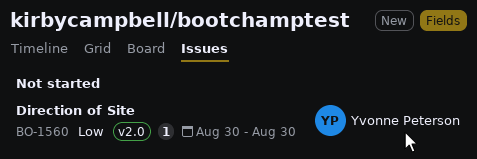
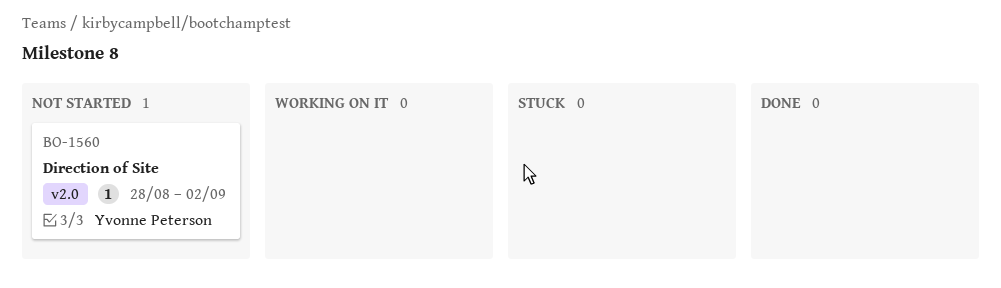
BO-1560, start: Aug 30 -> Aug 28
BO-1560, due: Aug 30 -> Sep 2

